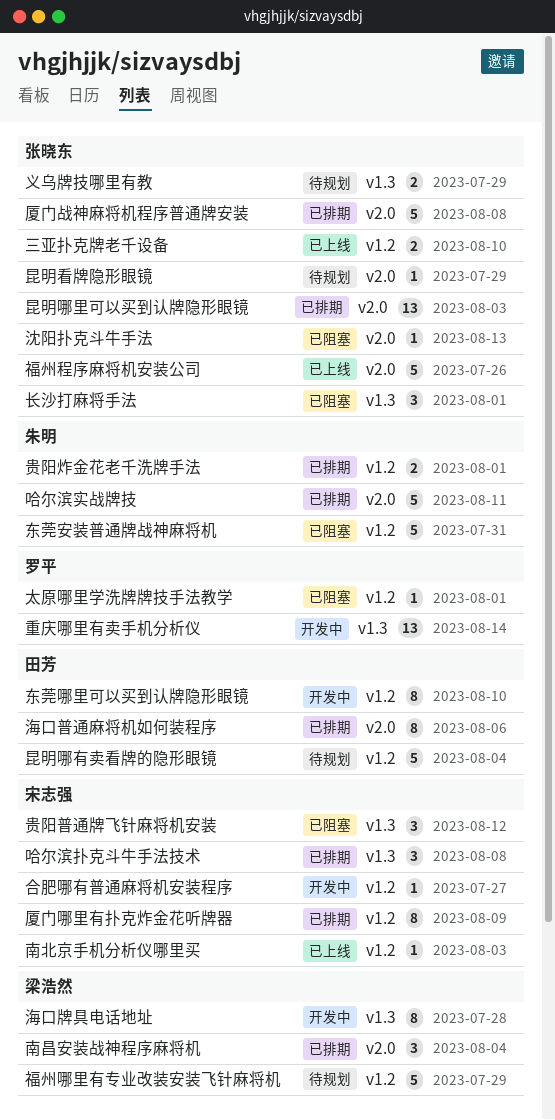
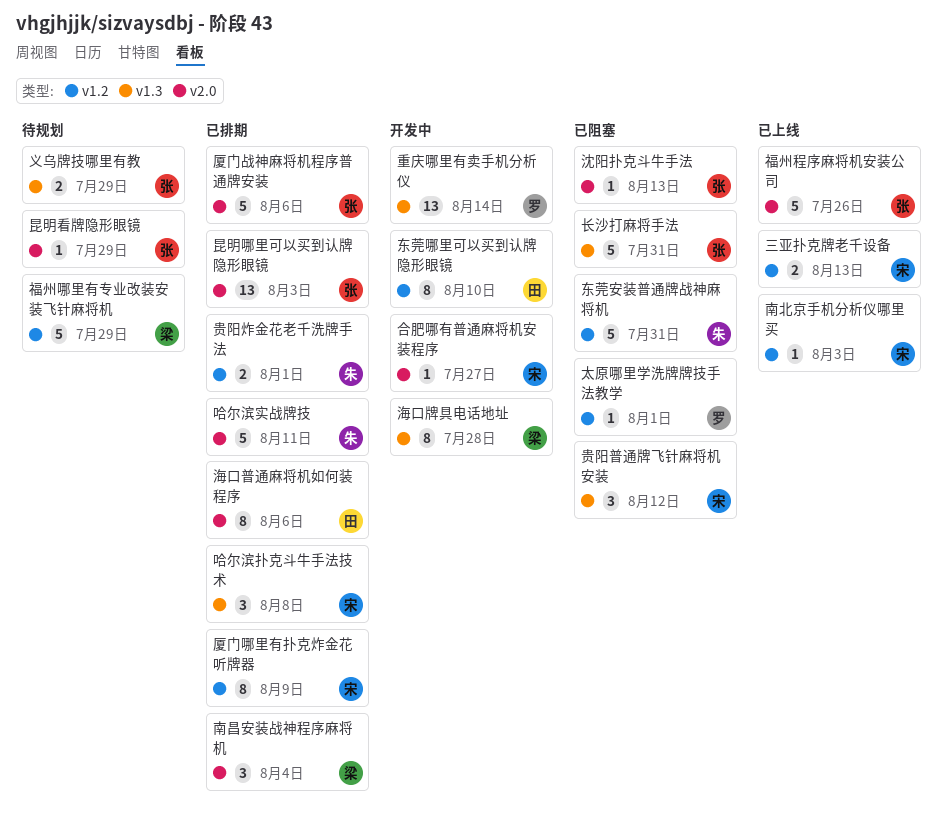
三亚扑克牌老千设备, owner: 张晓东 -> 宋志强
三亚扑克牌老千设备, due: Aug 10 -> Aug 13
厦门战神麻将机程序普通牌安装, due: Aug 8 -> Aug 6
合肥哪有普通麻将机安装程序, label: v1.2 -> v2.0
昆明哪有卖看牌的隐形眼镜: present -> none
长沙打麻将手法, estimate: 3 -> 5
长沙打麻将手法, due: Aug 1 -> Jul 31

